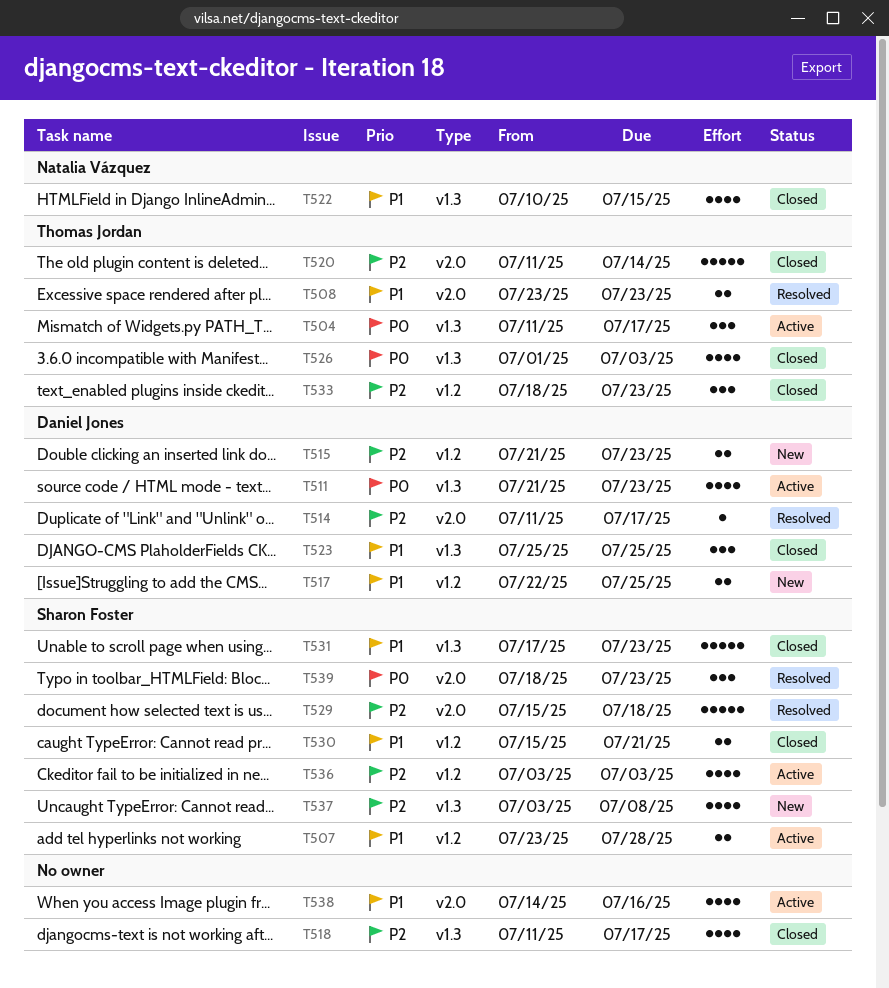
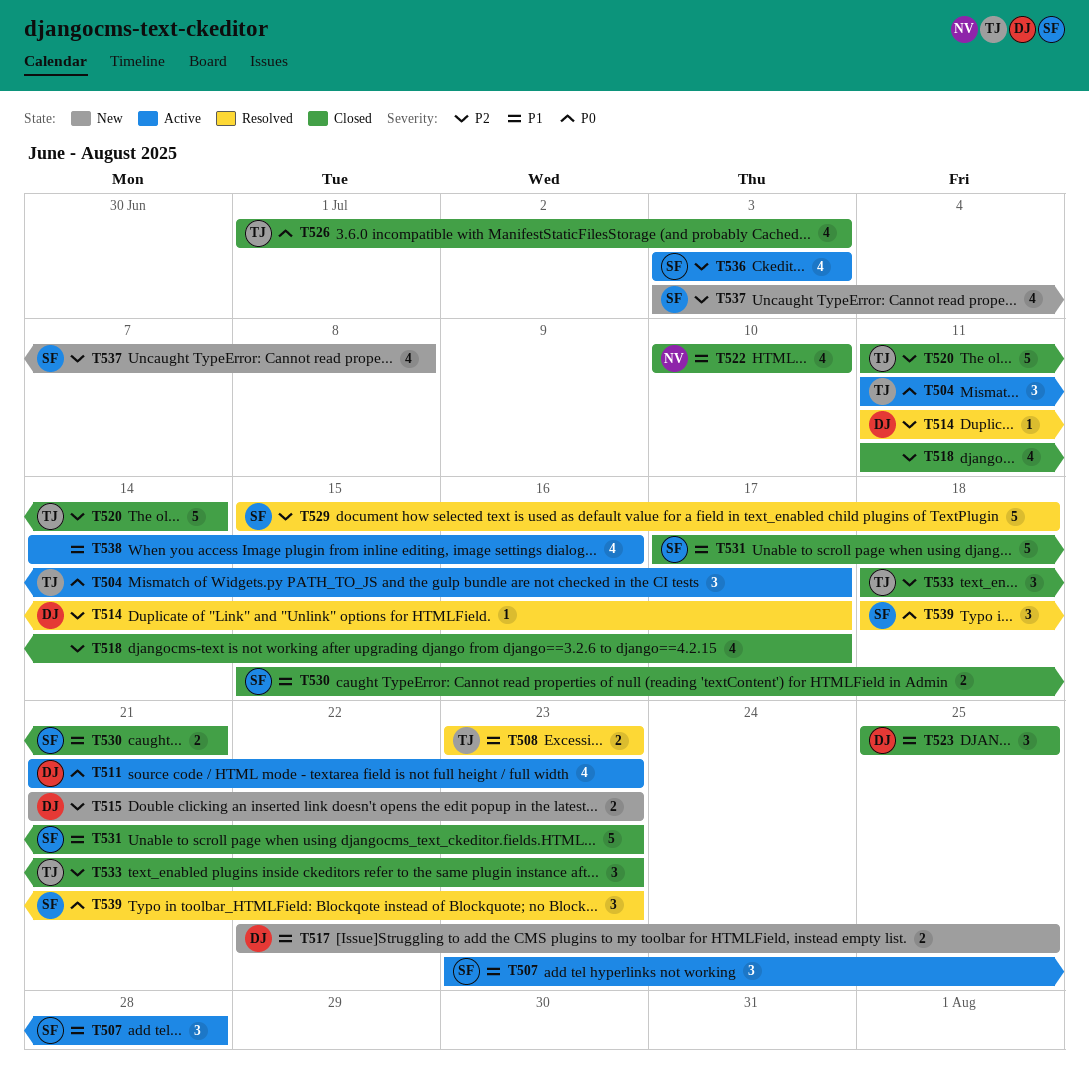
T507, estimate: 2 -> 3
T522, due: Jul 15 -> Jul 10

